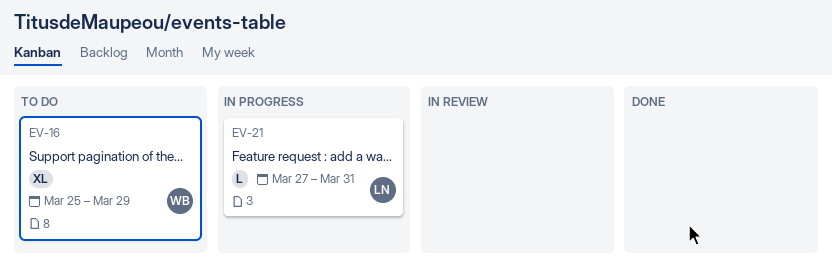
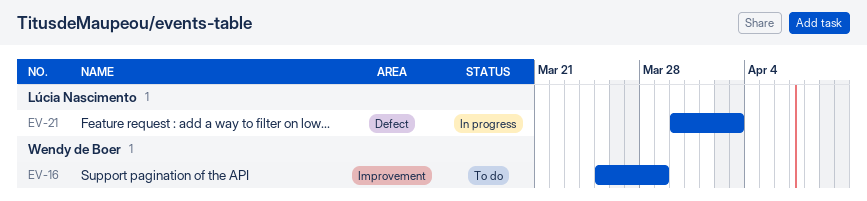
EV-21, start: Mar 27 -> Mar 30
EV-21, due: Mar 31 -> Apr 3

